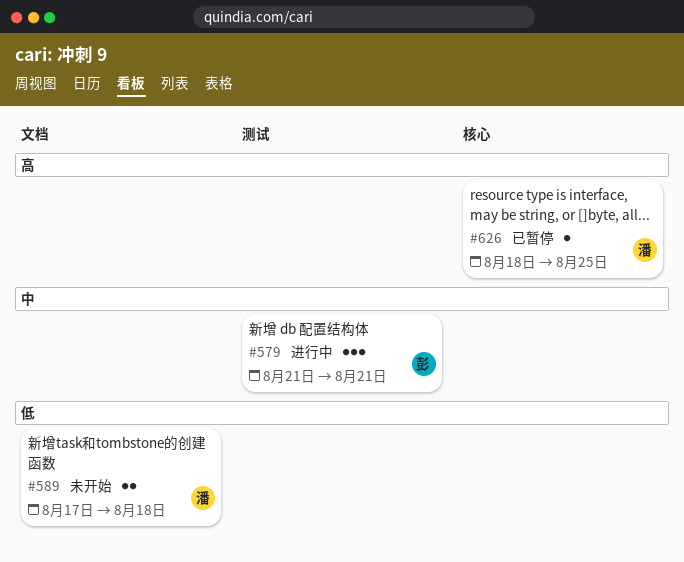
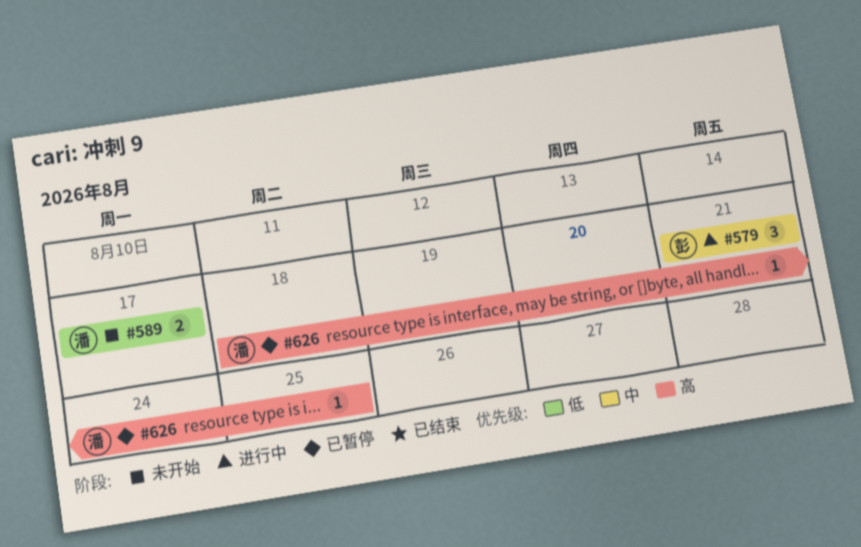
#589, due: Aug 18 -> Aug 17

